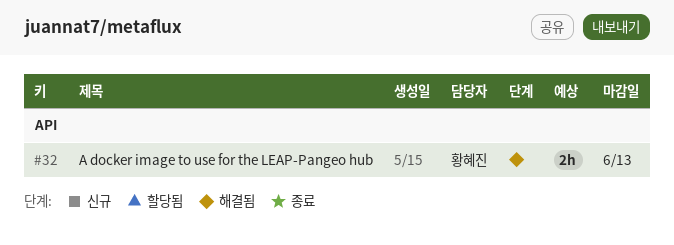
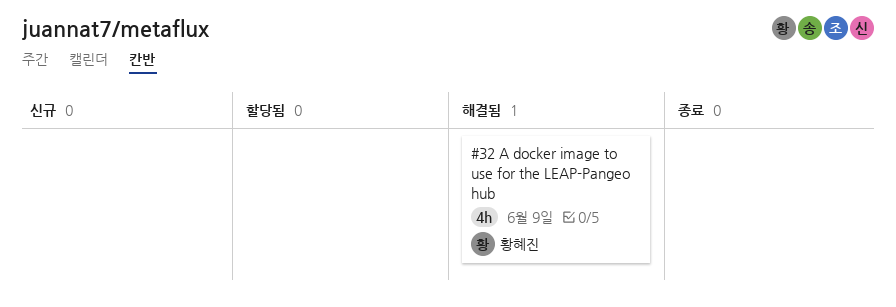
#32, estimate: 2h -> 4h
#32, due: Jun 13 -> Jun 9

